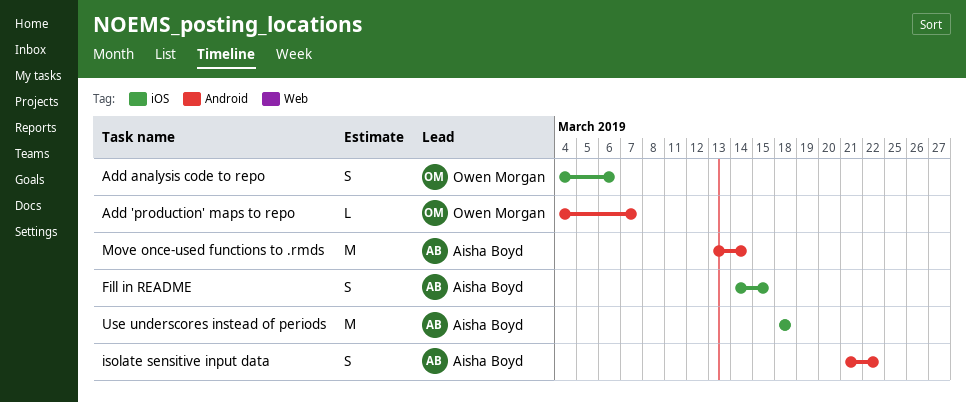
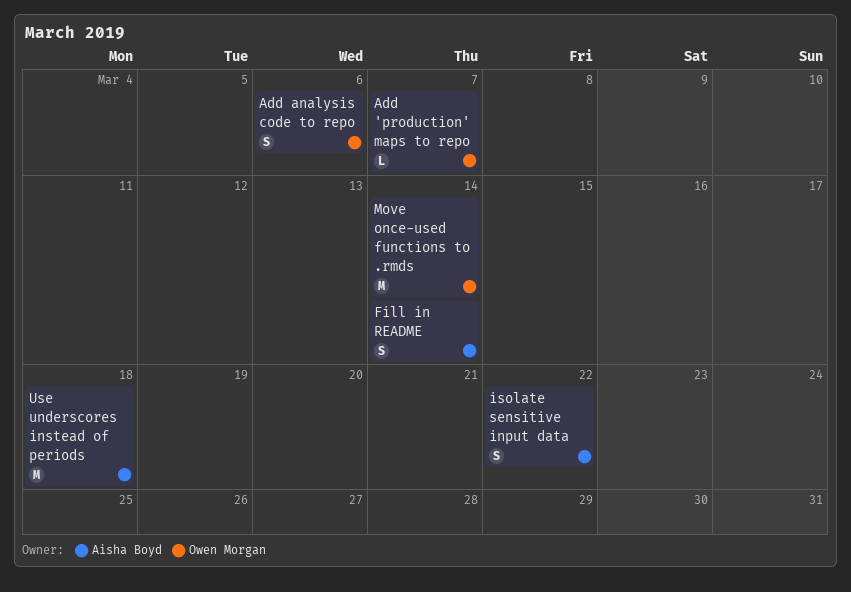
Fill in README, due: Mar 15 -> Mar 14
Move once-used functions to .rmds, owner: Aisha Boyd -> Owen Morgan

